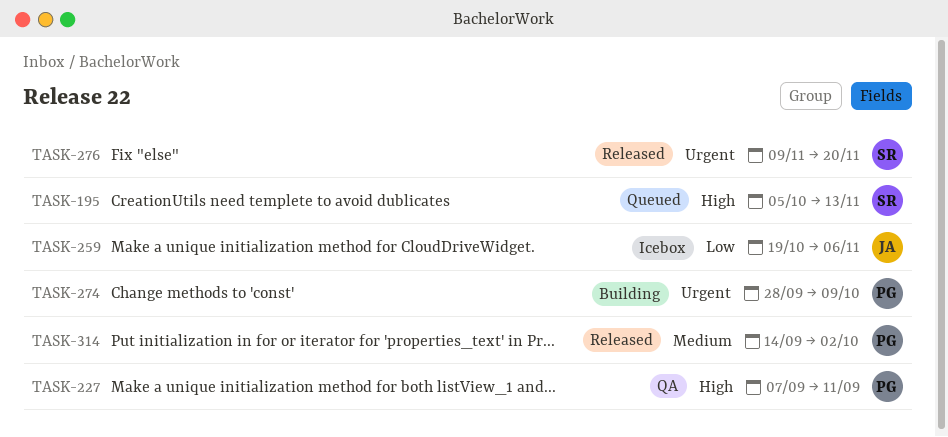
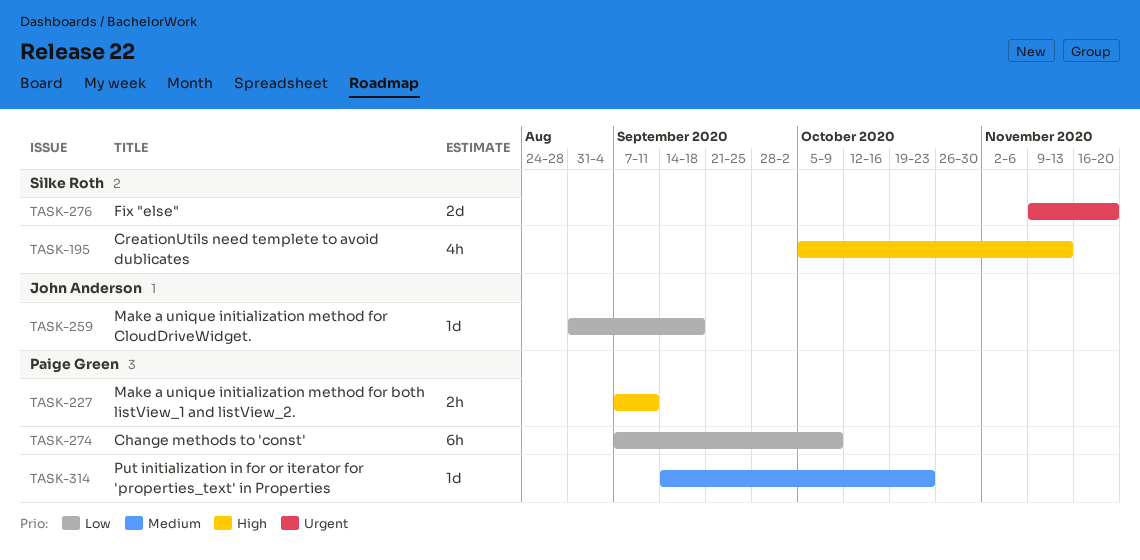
TASK-259, start: Oct 19 -> Aug 31
TASK-259, due: Nov 6 -> Sep 18
TASK-274, priority: Urgent -> Low
TASK-274, start: Sep 28 -> Sep 7
TASK-314, due: Oct 2 -> Oct 23

